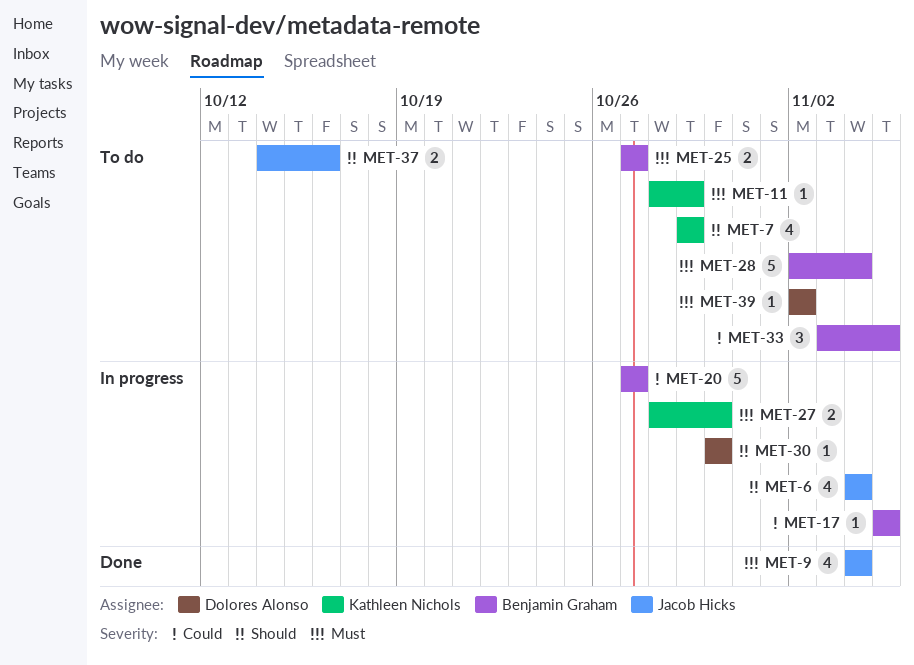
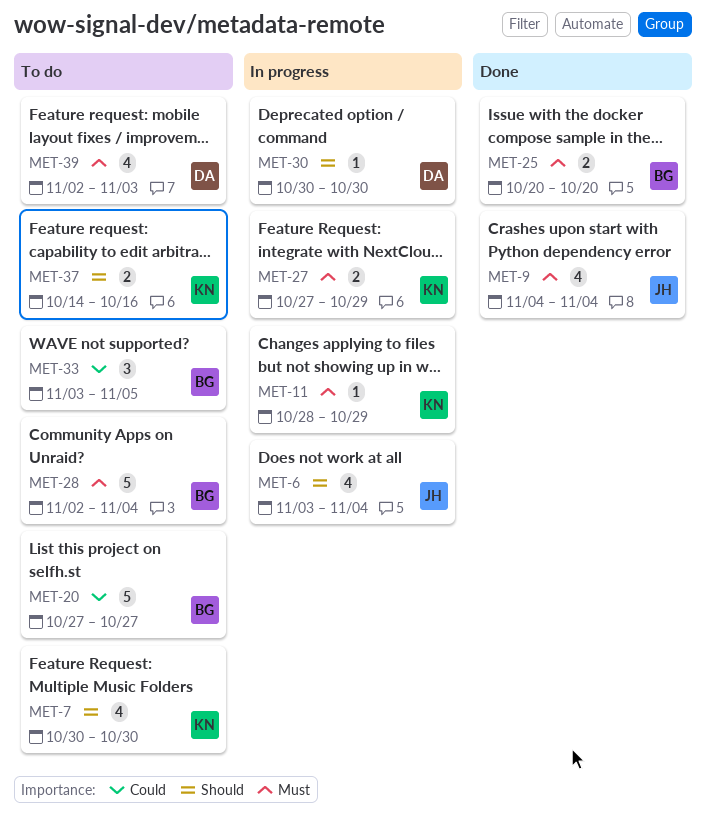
MET-6, start: Nov 4 -> Nov 3
MET-7, start: Oct 29 -> Oct 30
MET-7, due: Oct 29 -> Oct 30
MET-11, status: To do -> In progress
MET-17: present -> none
MET-20, status: In progress -> To do
MET-25, status: To do -> Done
MET-25, start: Oct 27 -> Oct 20
MET-25, due: Oct 27 -> Oct 20
MET-27, start: Oct 28 -> Oct 27
MET-27, due: Oct 30 -> Oct 29
MET-37, owner: Jacob Hicks -> Kathleen Nichols
MET-39, estimate: 1 -> 4
MET-39, due: Nov 2 -> Nov 3

